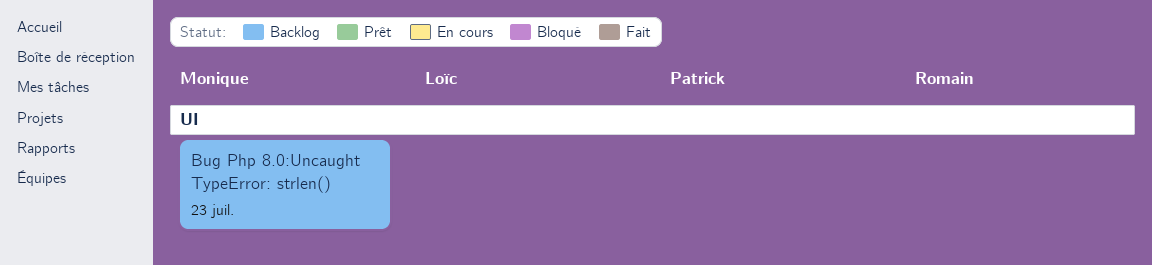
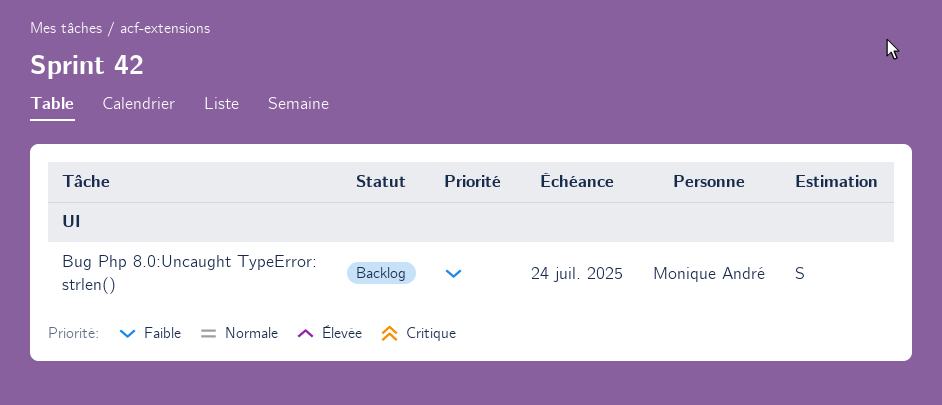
Bug Php 8.0:Uncaught TypeError: strlen(), due: Jul 23 -> Jul 24

